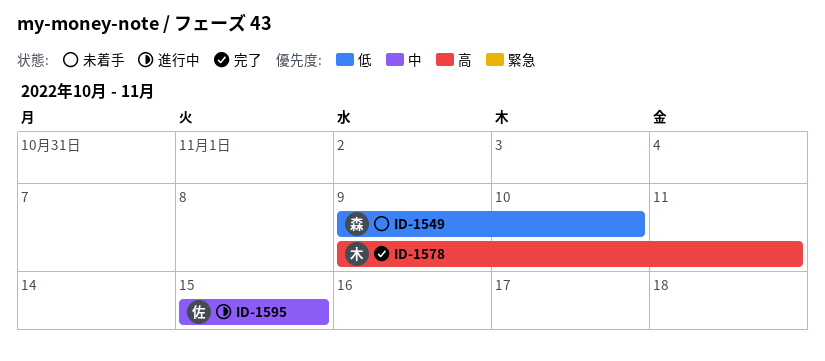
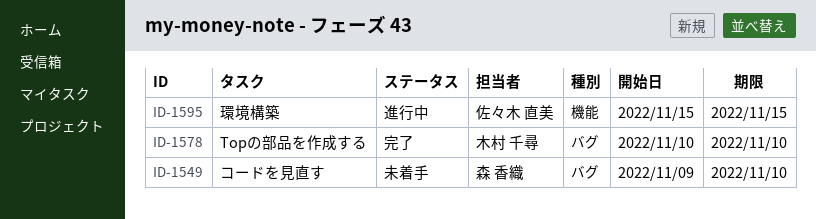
ID-1578, start: Nov 9 -> Nov 10
ID-1578, due: Nov 11 -> Nov 10

